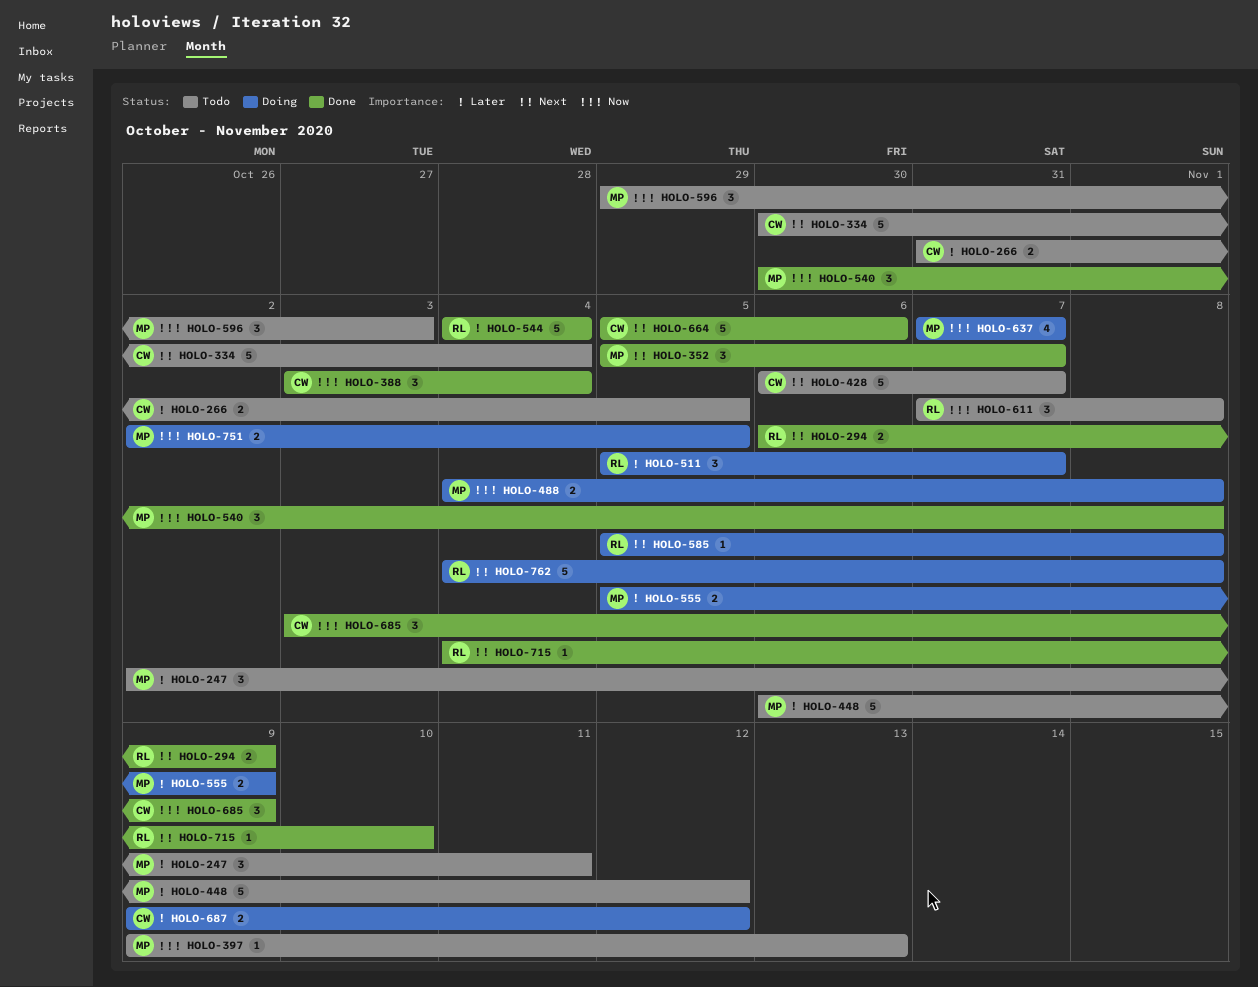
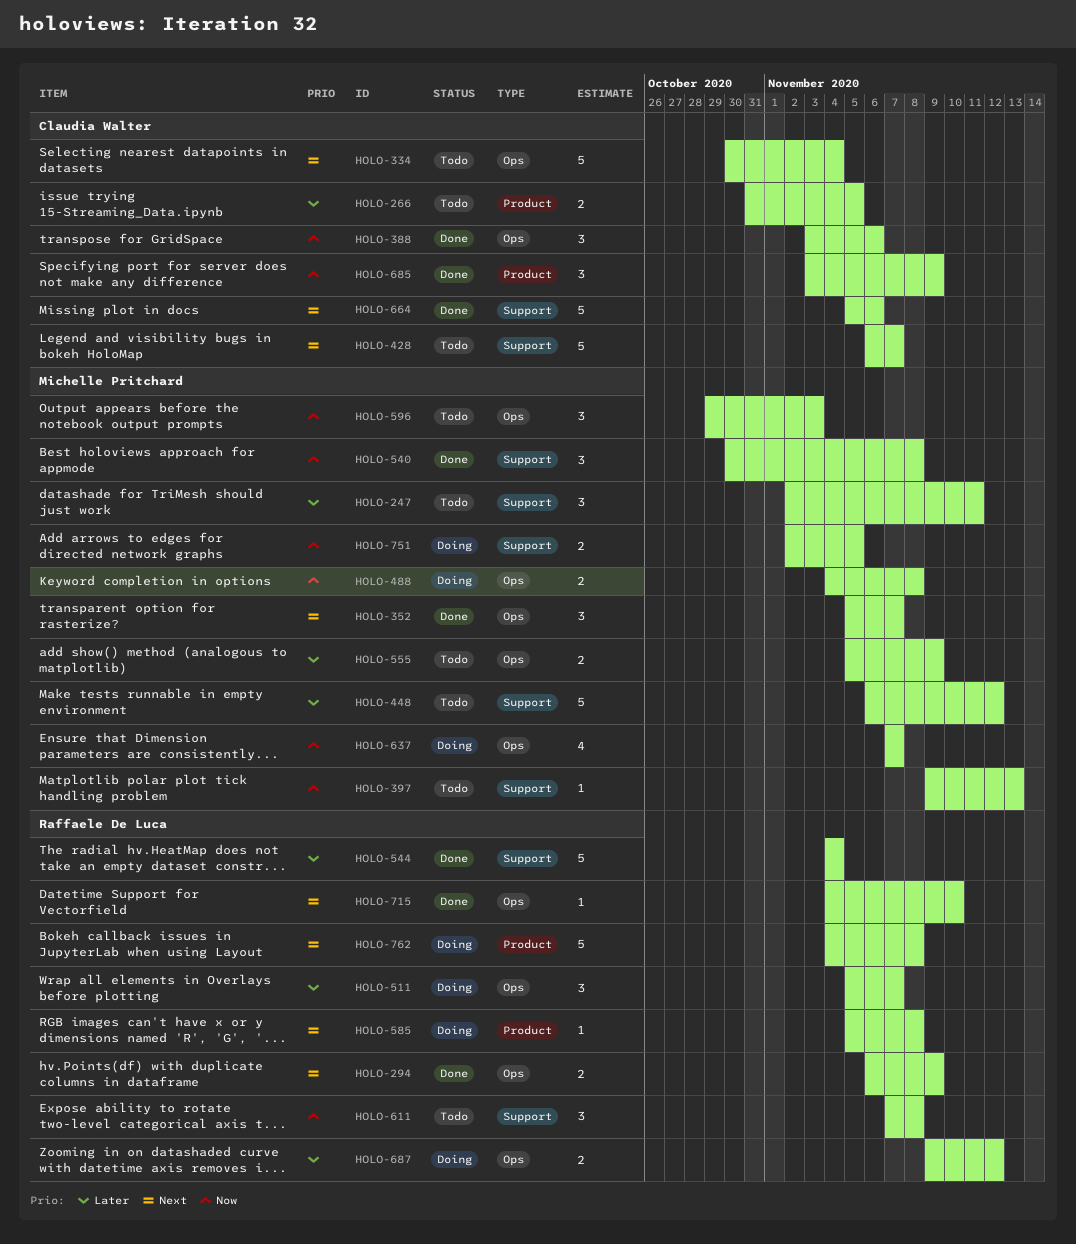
HOLO-388, due: Nov 4 -> Nov 6
HOLO-555, status: Doing -> Todo
HOLO-687, owner: Claudia Walter -> Raffaele De Luca

